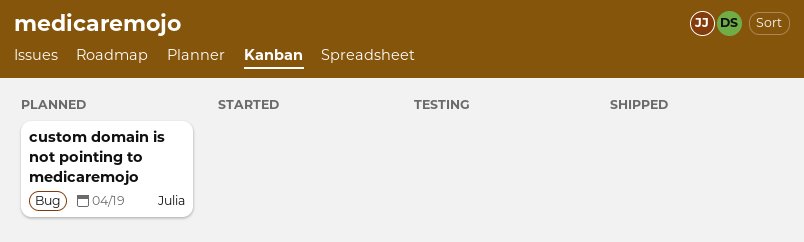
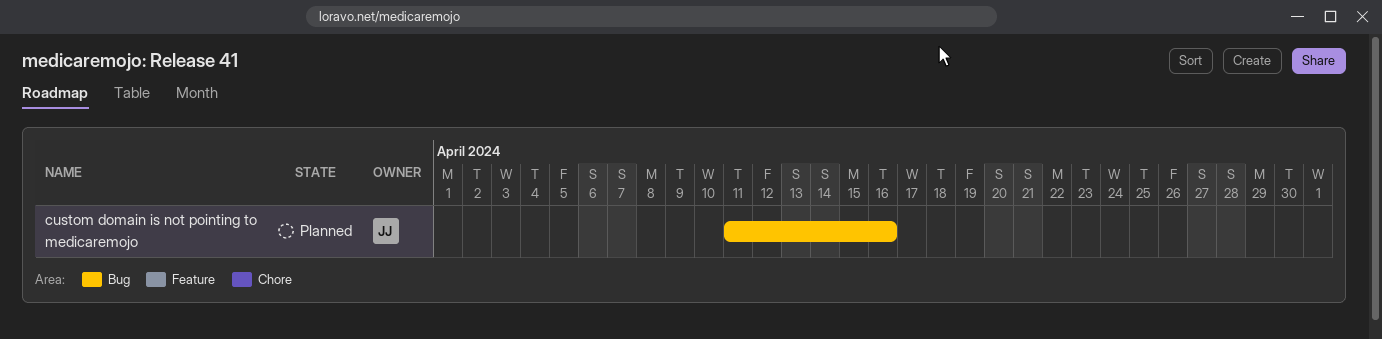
custom domain is not pointing to medicaremojo, due: Apr 19 -> Apr 16

